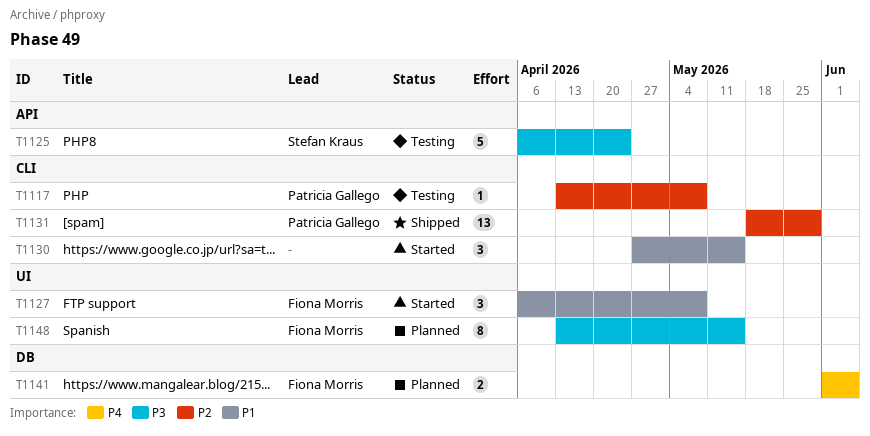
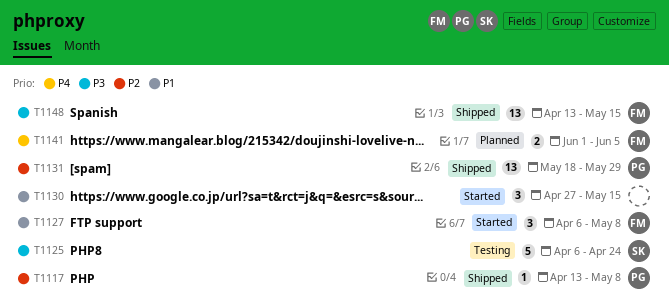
T1117, status: Testing -> Shipped
T1148, status: Planned -> Shipped
T1148, estimate: 8 -> 13

